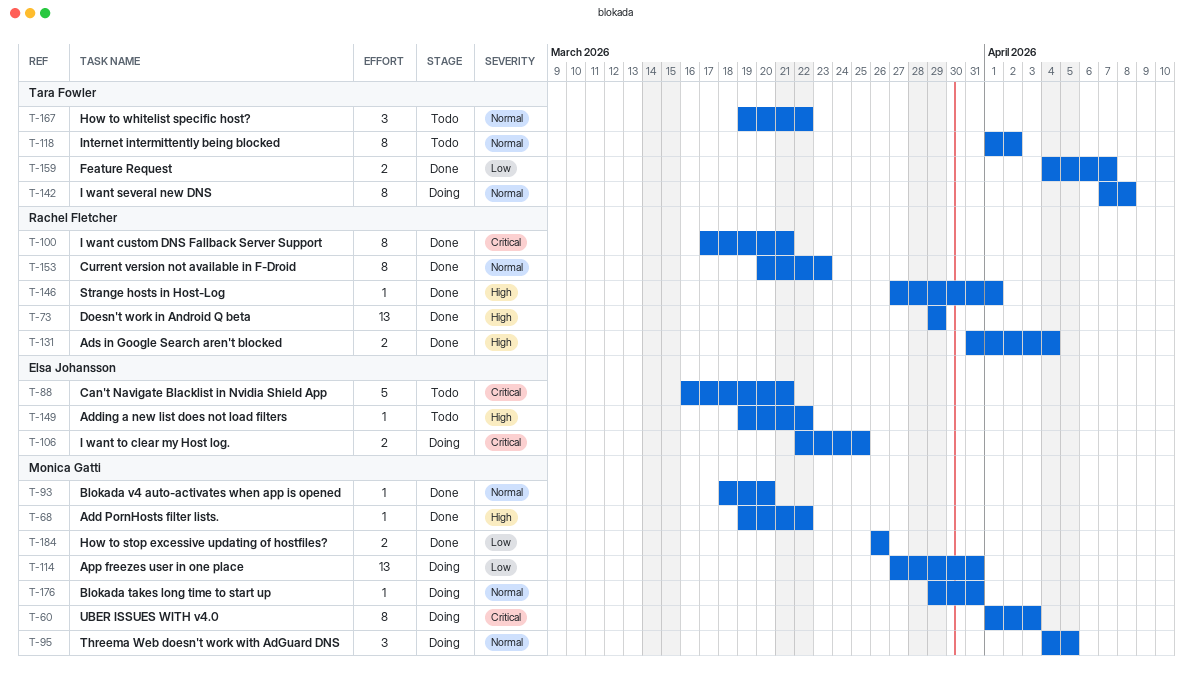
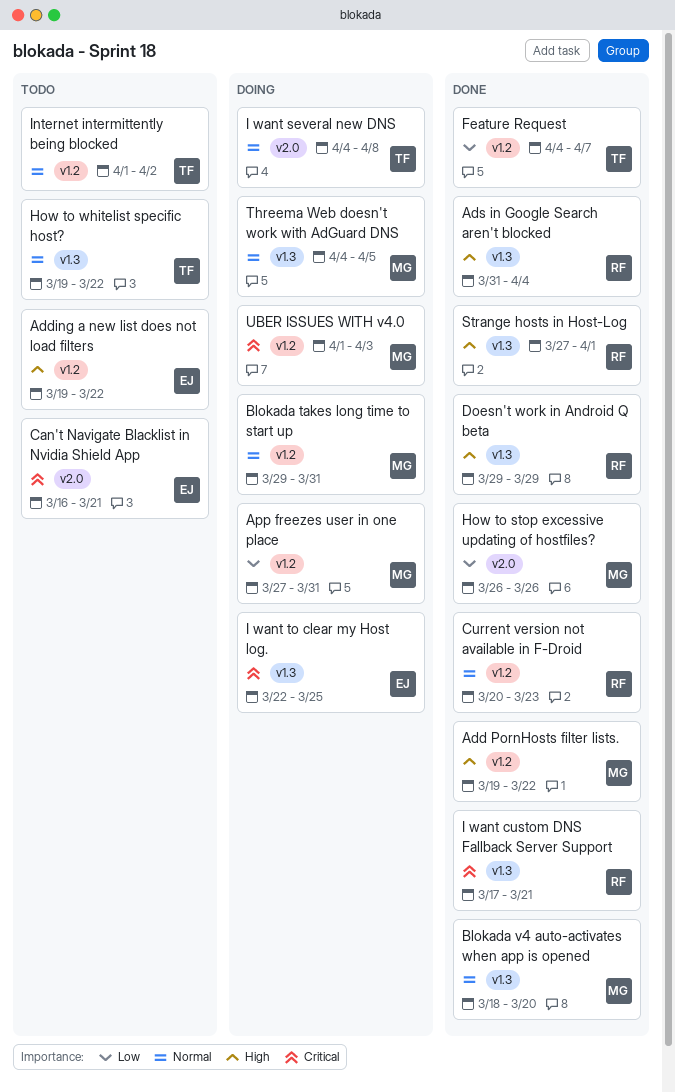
I want several new DNS, start: Apr 7 -> Apr 4

